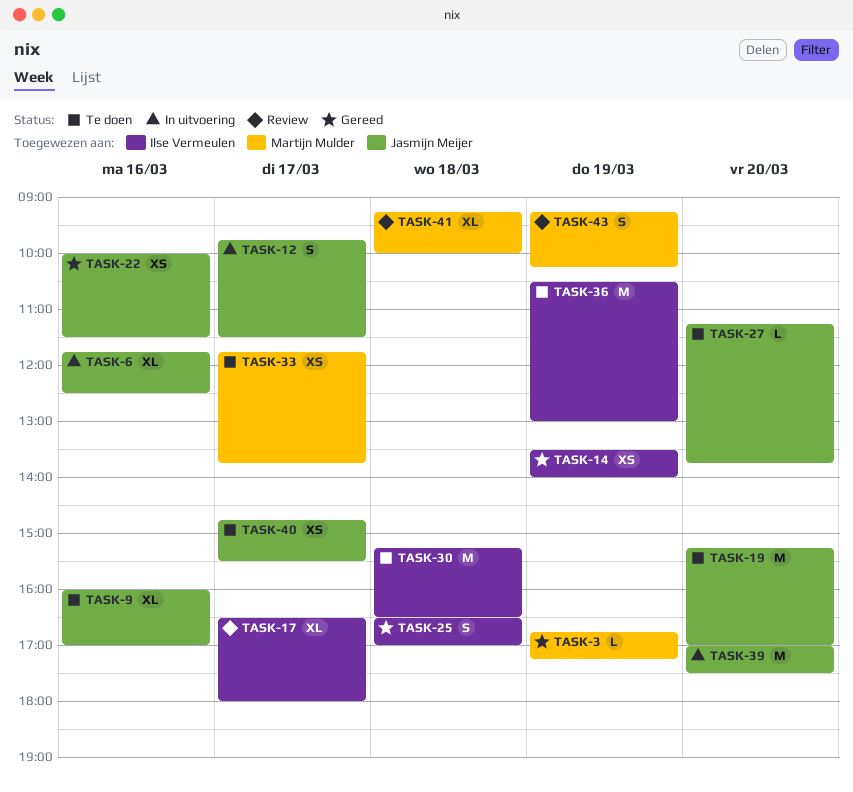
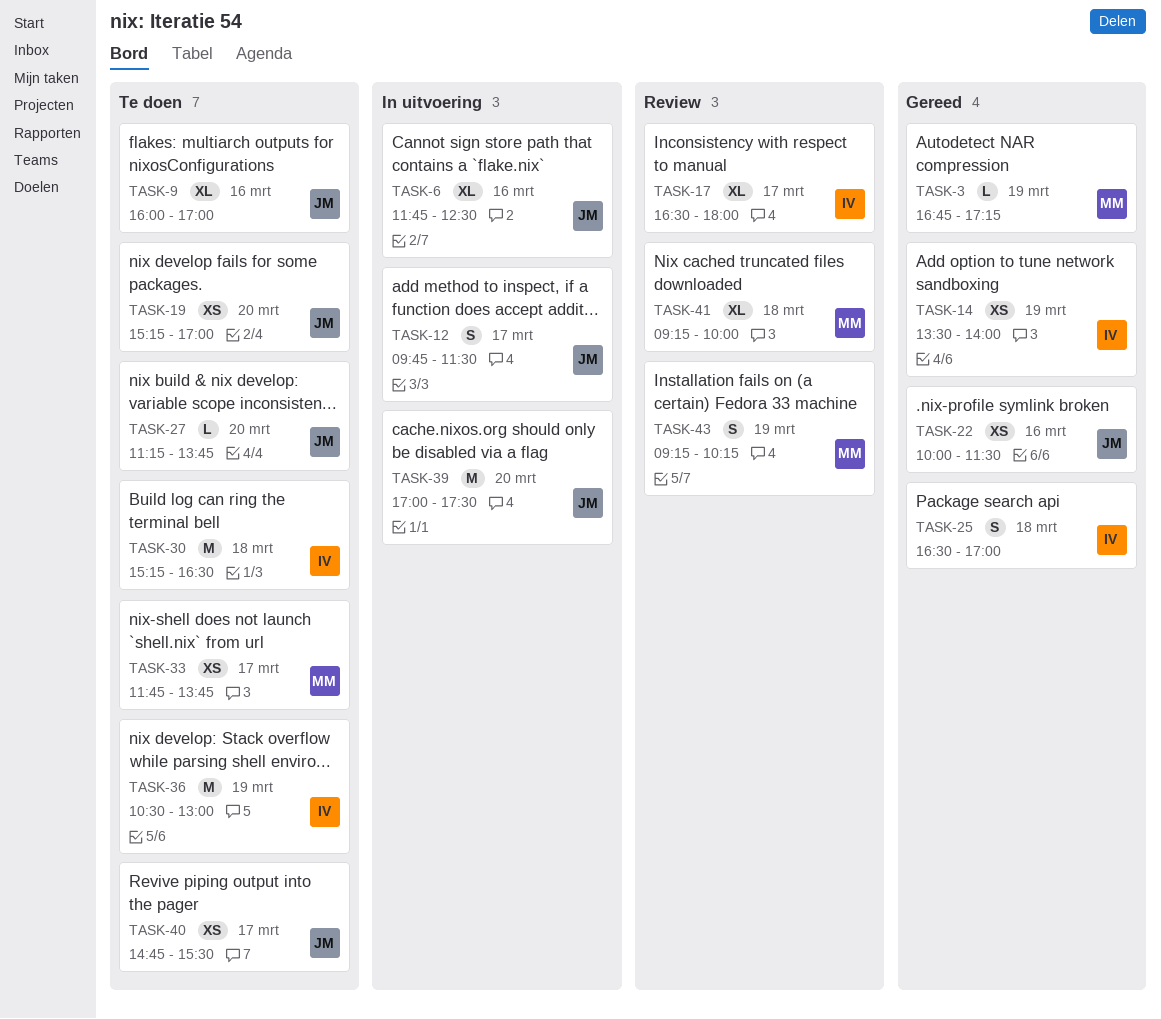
TASK-19, estimate: M -> XS

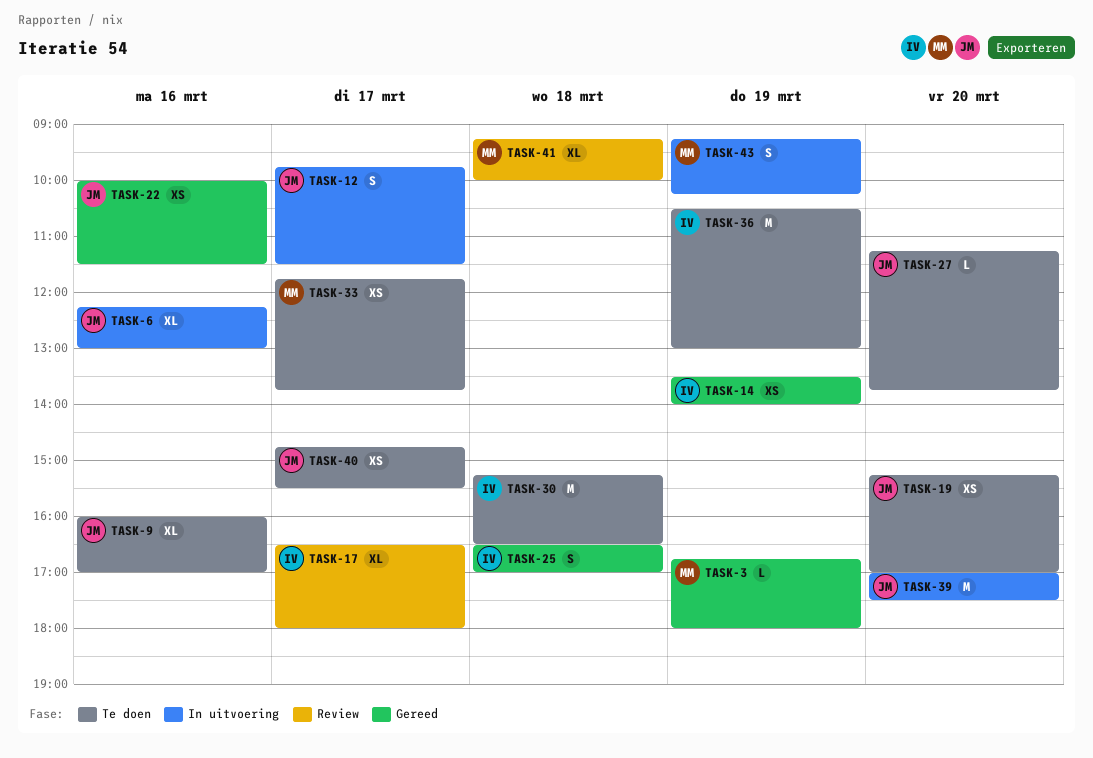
TASK-3, ends: 17:15 -> 18:00
TASK-6, begins: 11:45 -> 12:15
TASK-6, ends: 12:30 -> 13:00
TASK-43, status: Review -> In uitvoering

